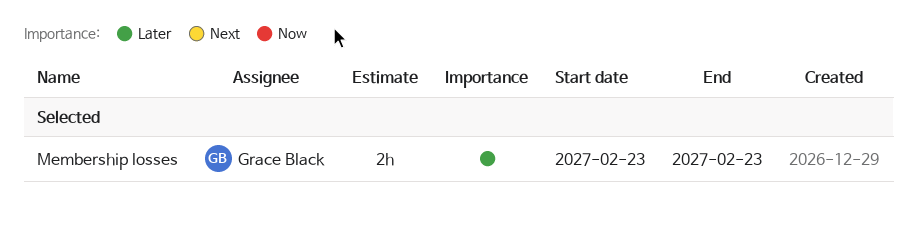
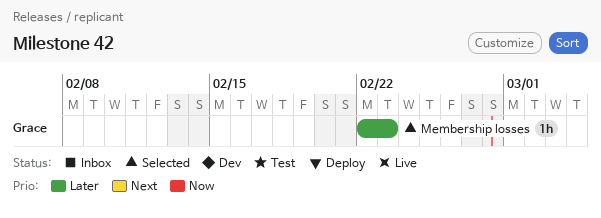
Membership losses, estimate: 2h -> 1h
Membership losses, start: Feb 23 -> Feb 22

